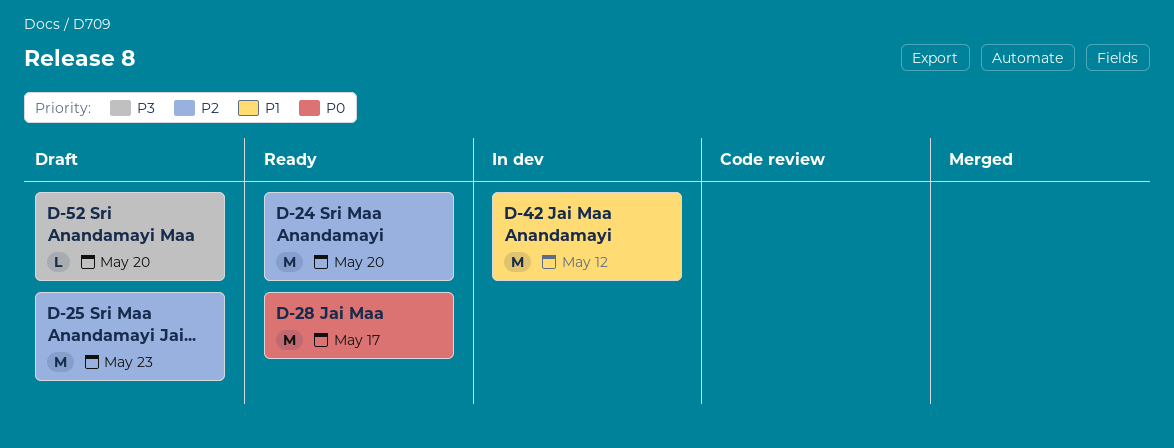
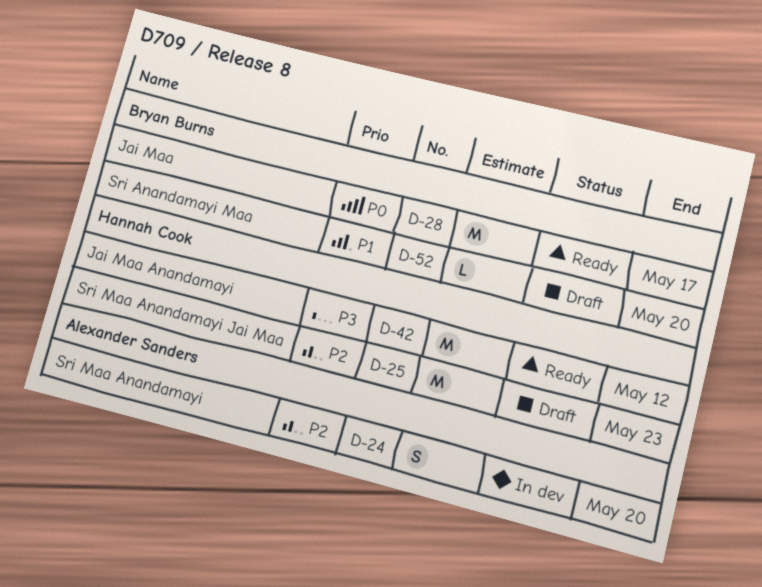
D-24, status: Ready -> In dev
D-24, estimate: M -> S
D-42, status: In dev -> Ready
D-42, priority: P1 -> P3
D-52, priority: P3 -> P1

